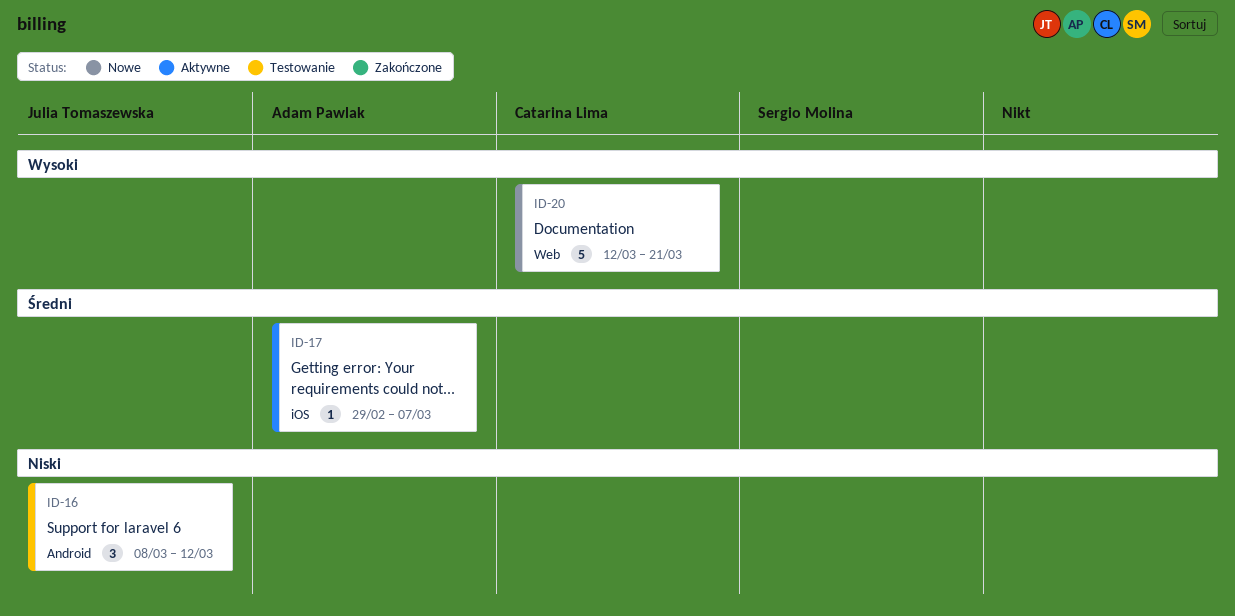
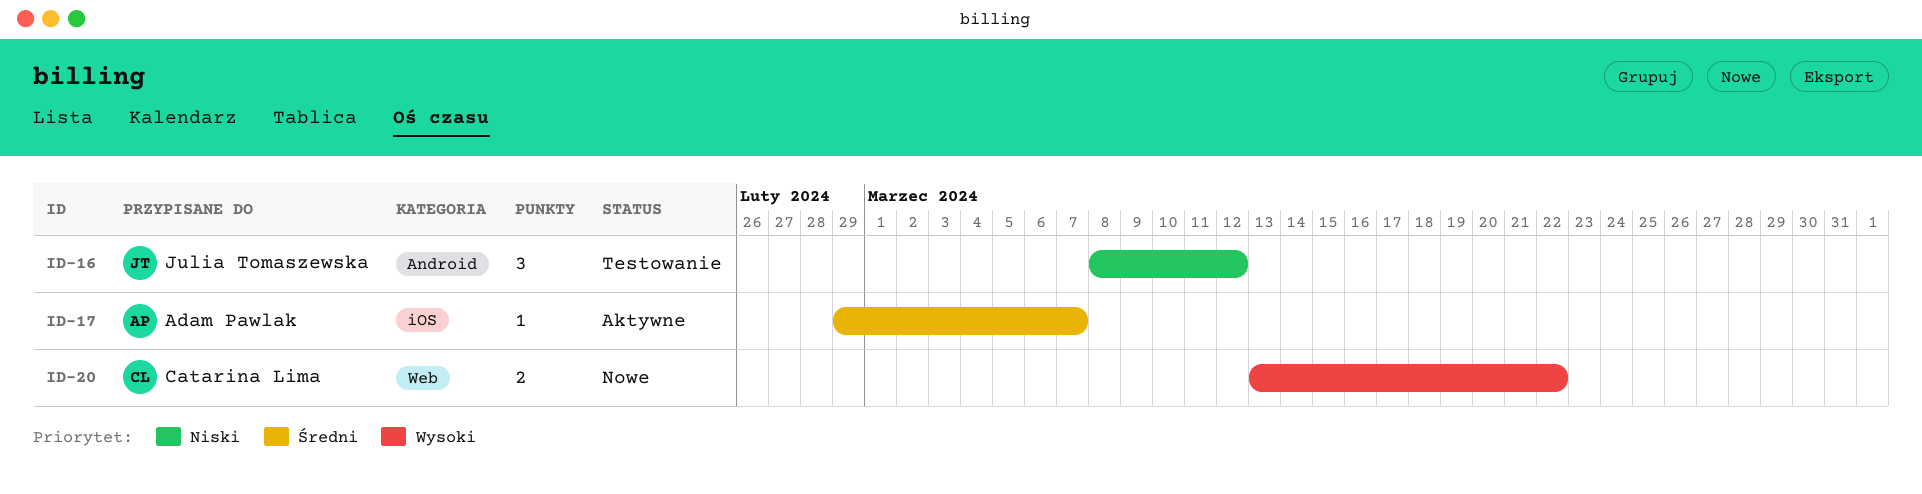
ID-20, estimate: 5 -> 2
ID-20, start: Mar 12 -> Mar 13
ID-20, due: Mar 21 -> Mar 22

